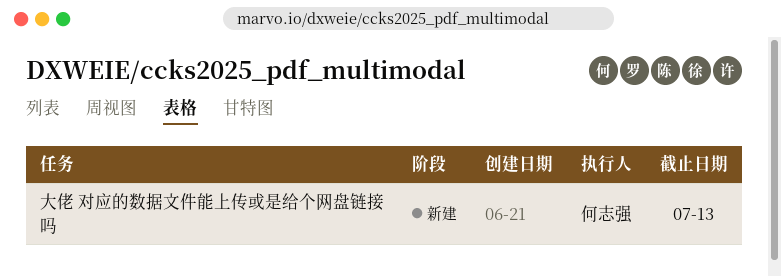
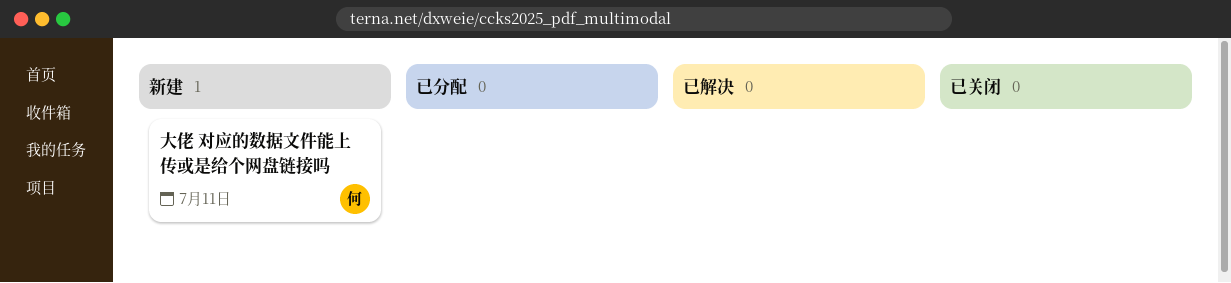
大佬 对应的数据文件能上传或是给个网盘链接吗, due: Jul 13 -> Jul 11

